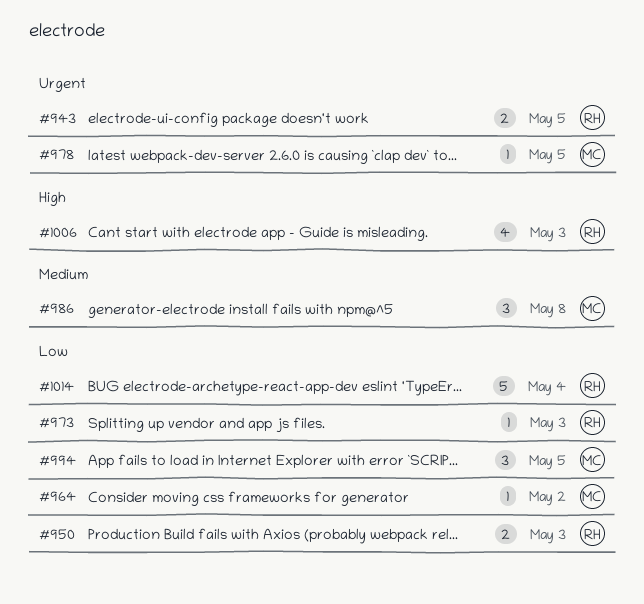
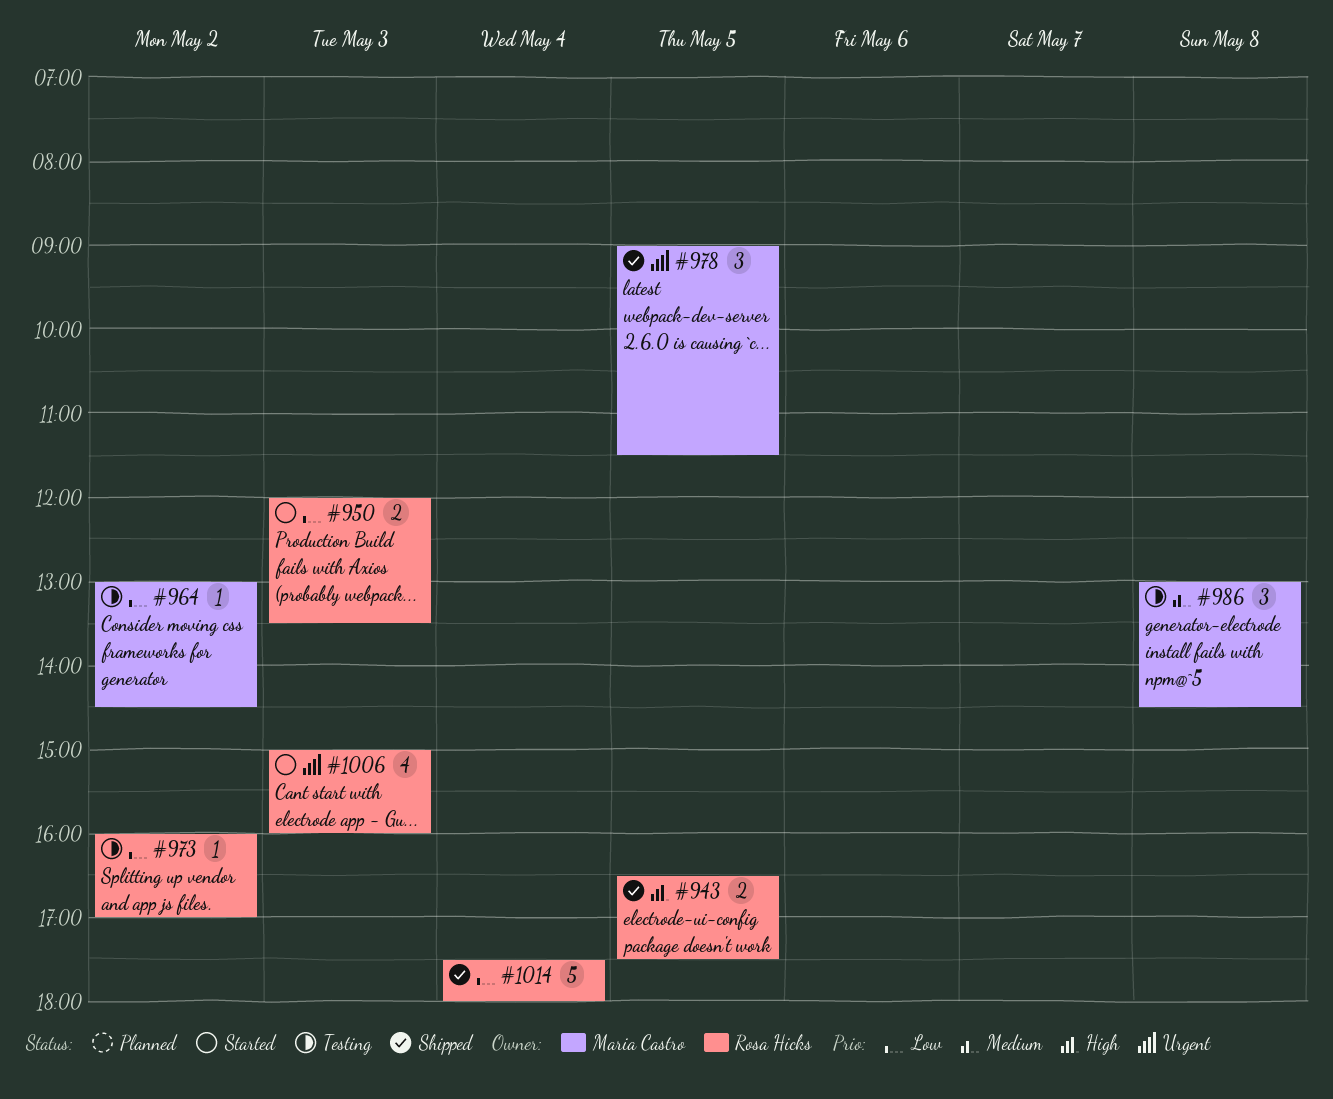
#943, priority: Urgent -> High
#973, day: May 3 -> May 2
#978, estimate: 1 -> 3
#994: present -> none
#1006, priority: High -> Urgent

